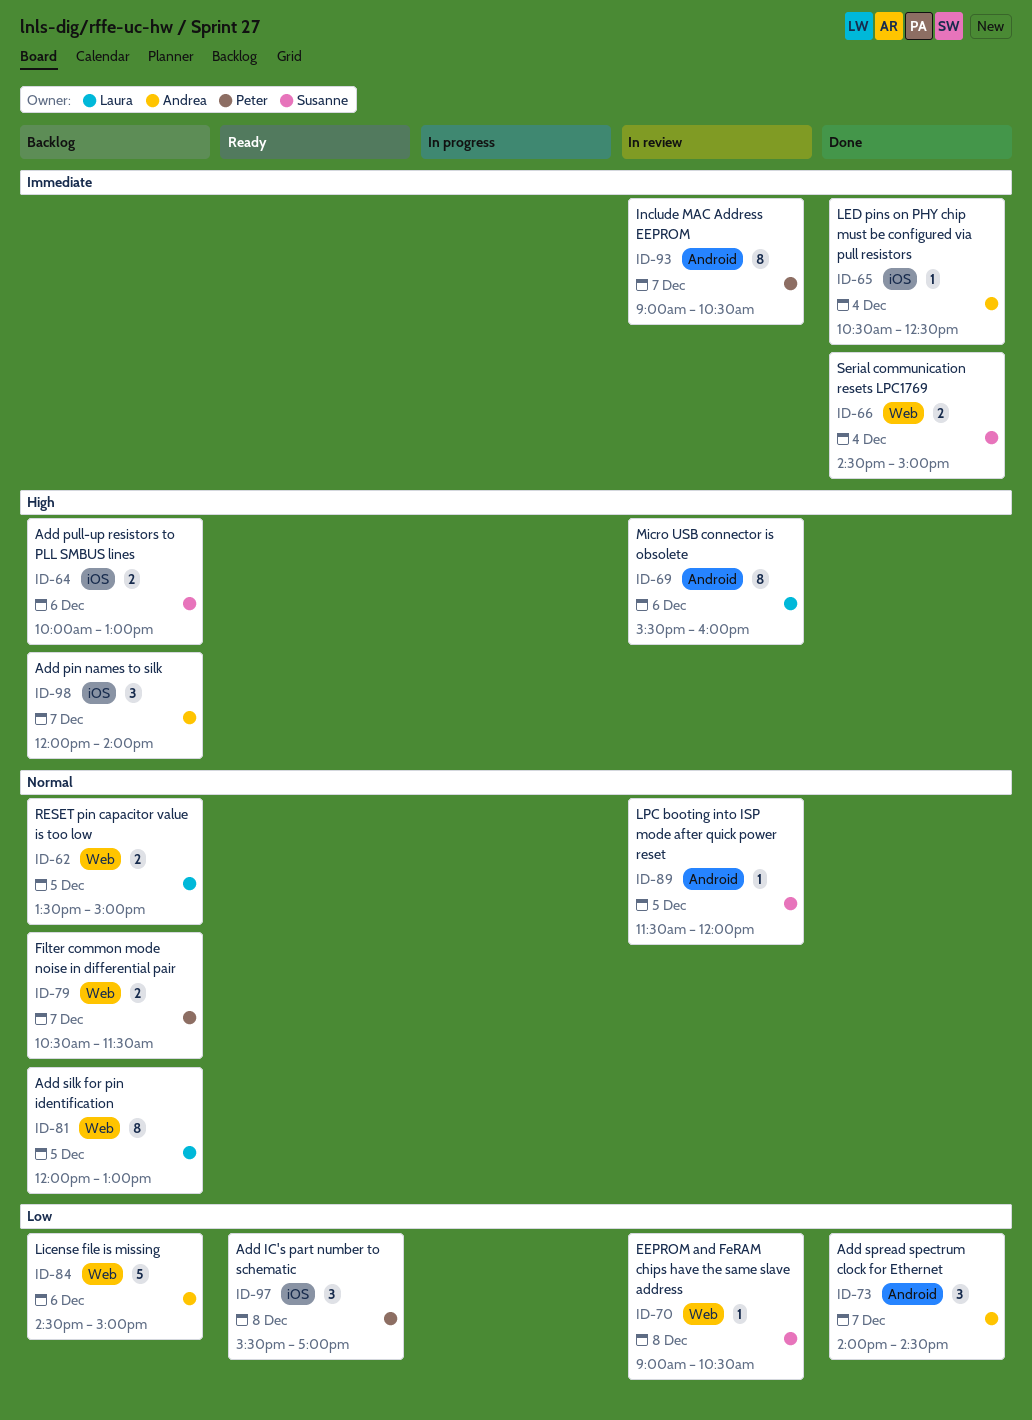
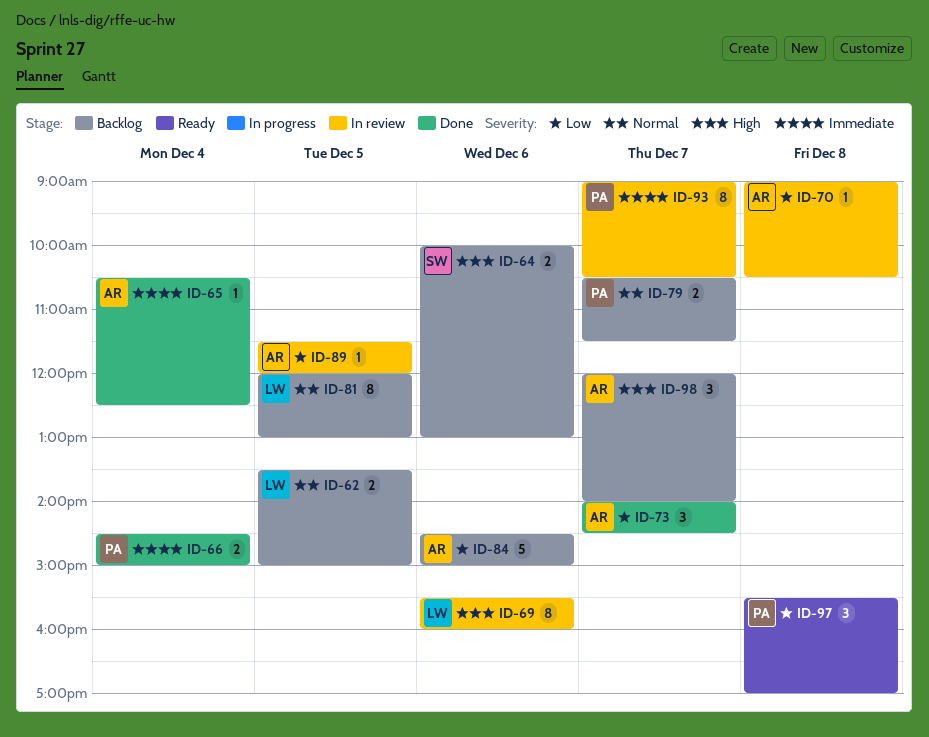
ID-66, owner: Susanne -> Peter
ID-70, owner: Susanne -> Andrea
ID-89, owner: Susanne -> Andrea
ID-89, priority: Normal -> Low

